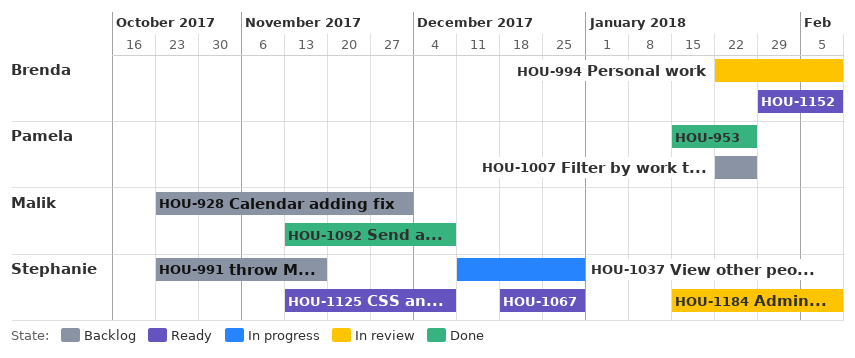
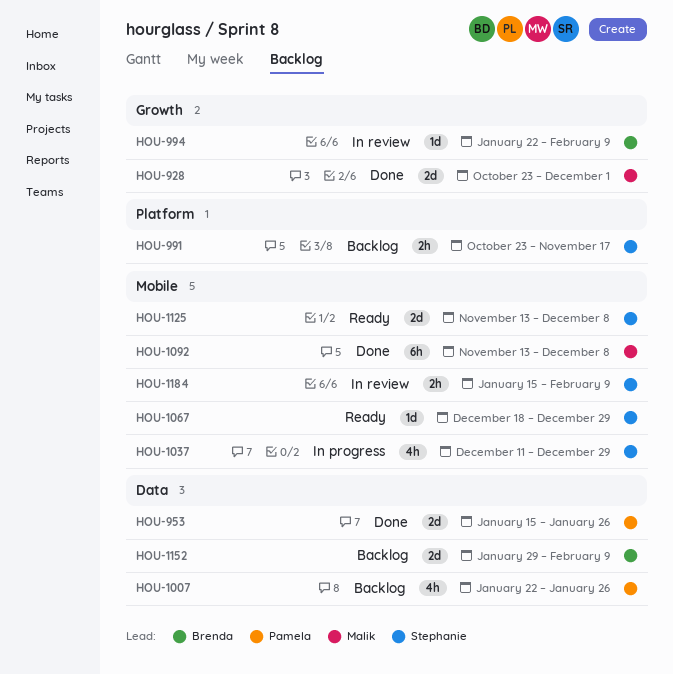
HOU-928, status: Backlog -> Done
HOU-1152, status: Ready -> Backlog

